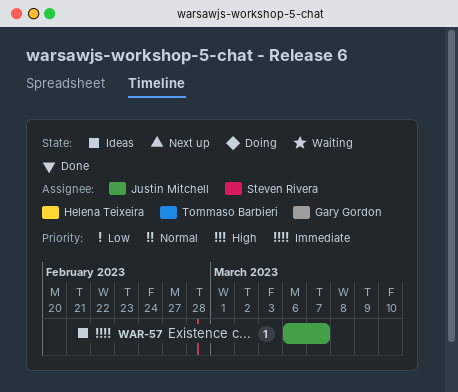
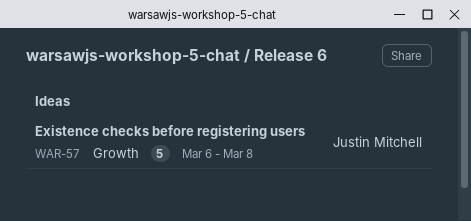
WAR-57, estimate: 1 -> 5
WAR-57, due: Mar 7 -> Mar 8

